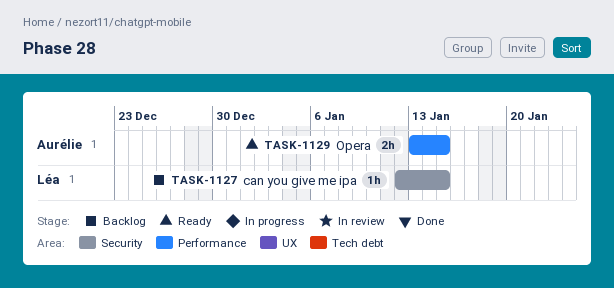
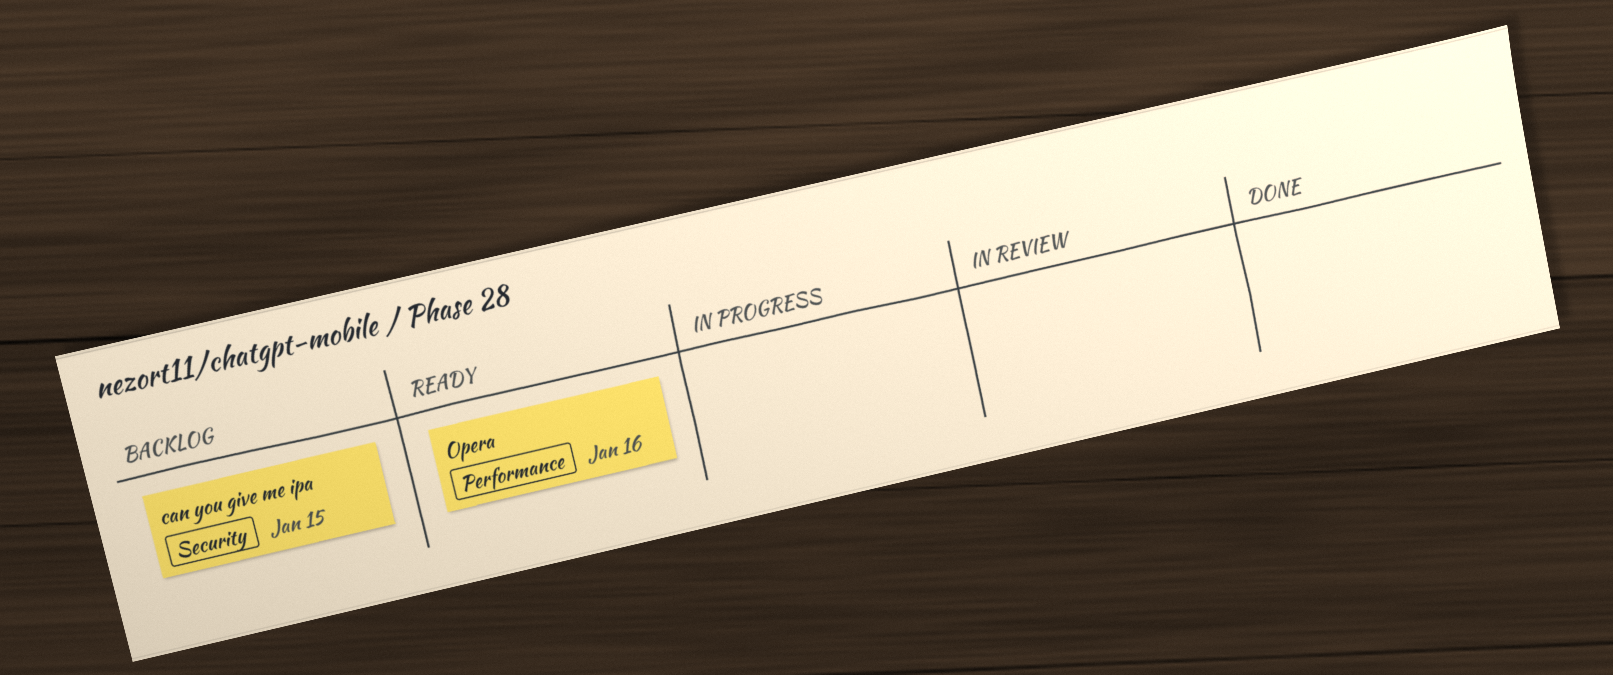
Opera, due: Jan 15 -> Jan 16

